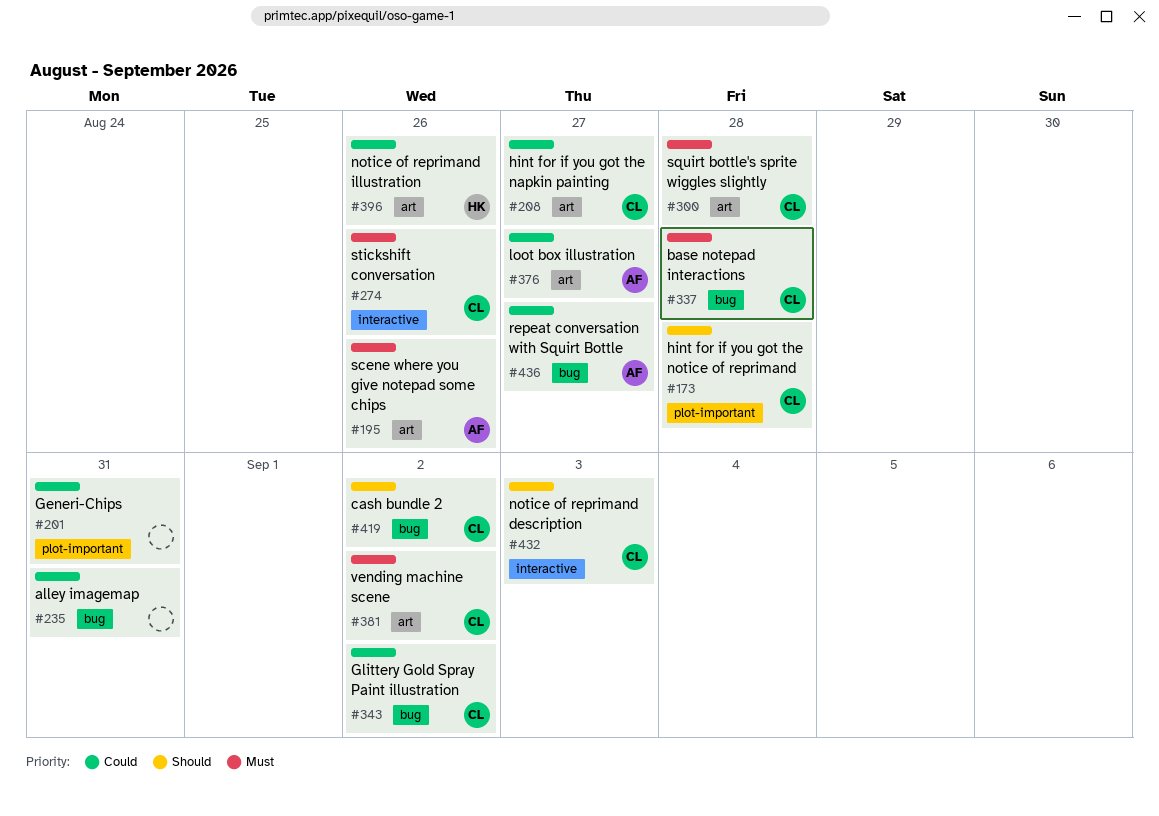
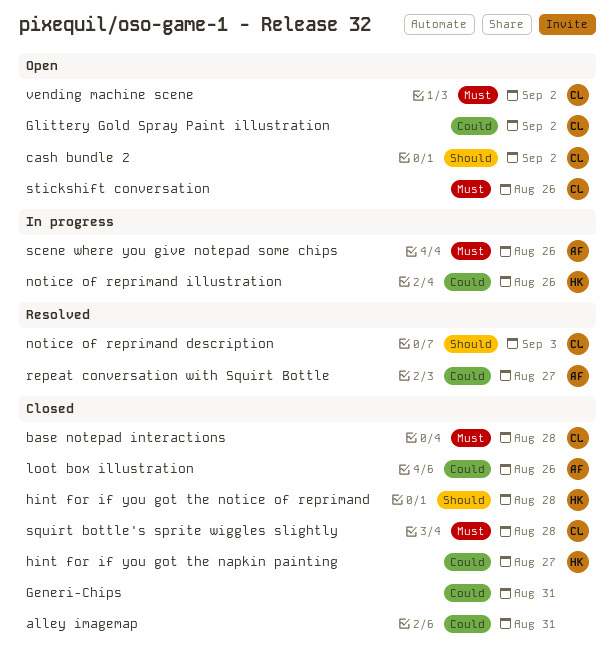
hint for if you got the napkin painting, owner: CL -> HK
hint for if you got the notice of reprimand, owner: CL -> HK
loot box illustration, due: Aug 27 -> Aug 26

